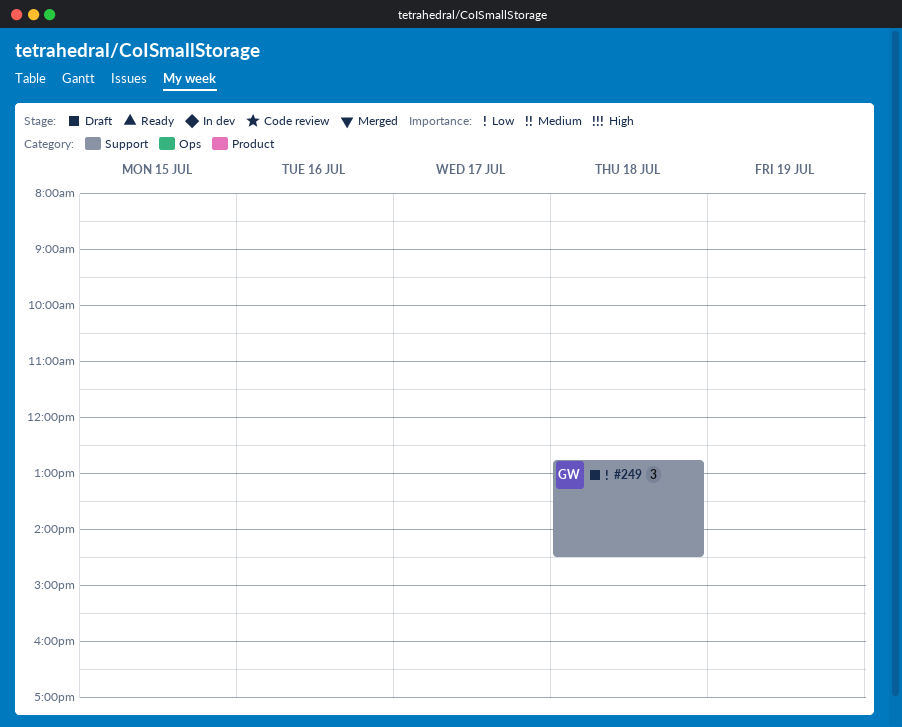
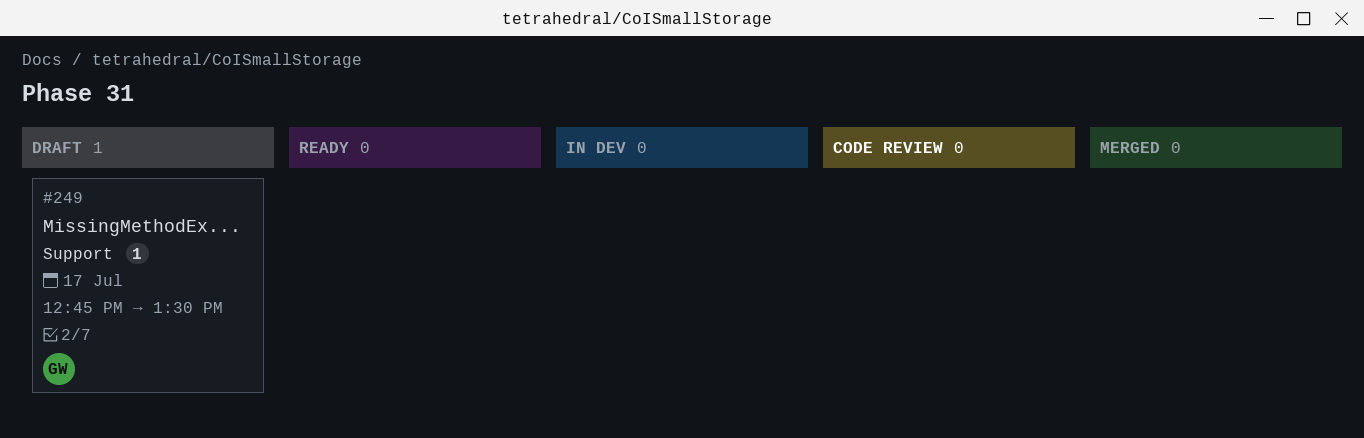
#249, estimate: 3 -> 1
#249, day: Jul 18 -> Jul 17
#249, ends: 14:30 -> 13:30

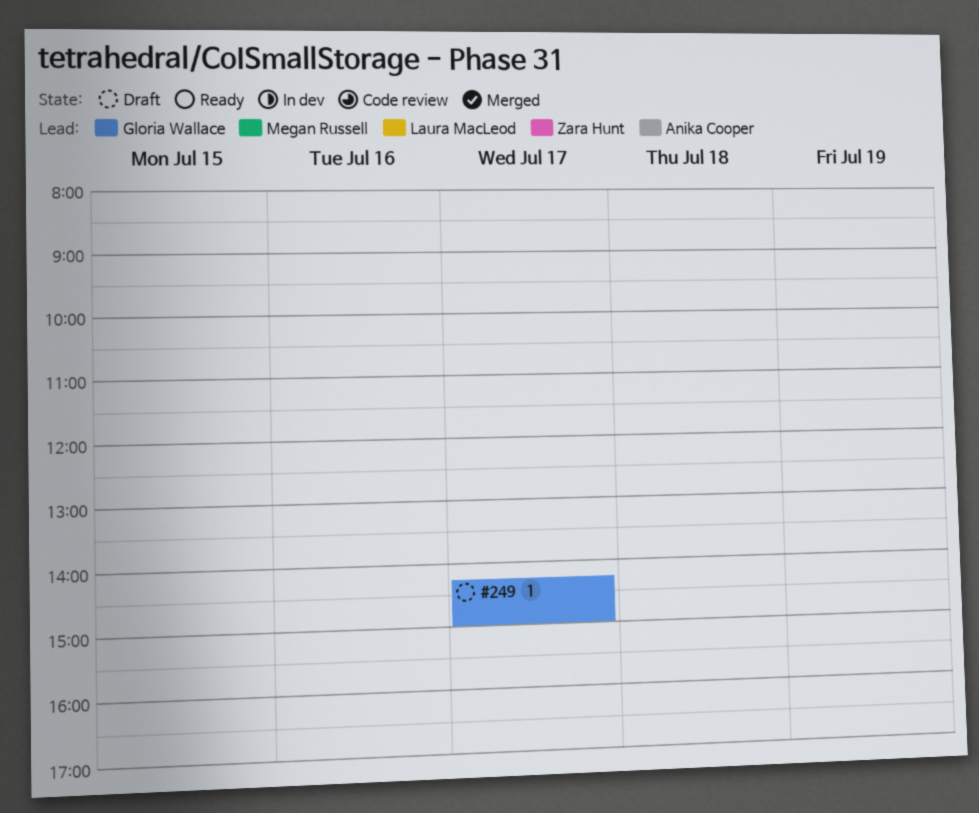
#249, begins: 12:45 -> 14:15
#249, ends: 13:30 -> 15:00

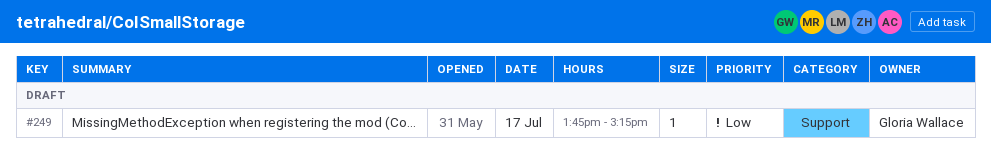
#249, begins: 14:15 -> 13:45
#249, ends: 15:00 -> 15:15

